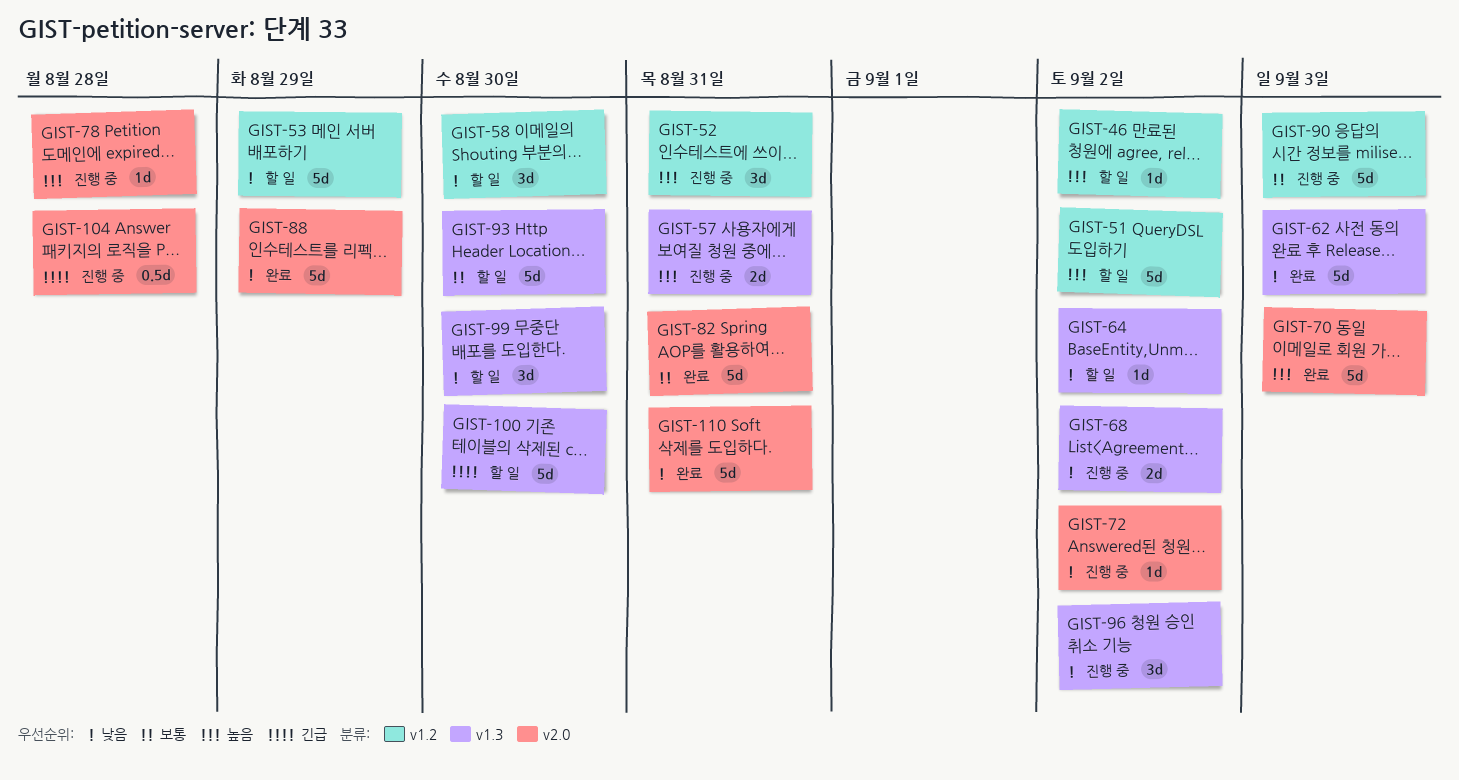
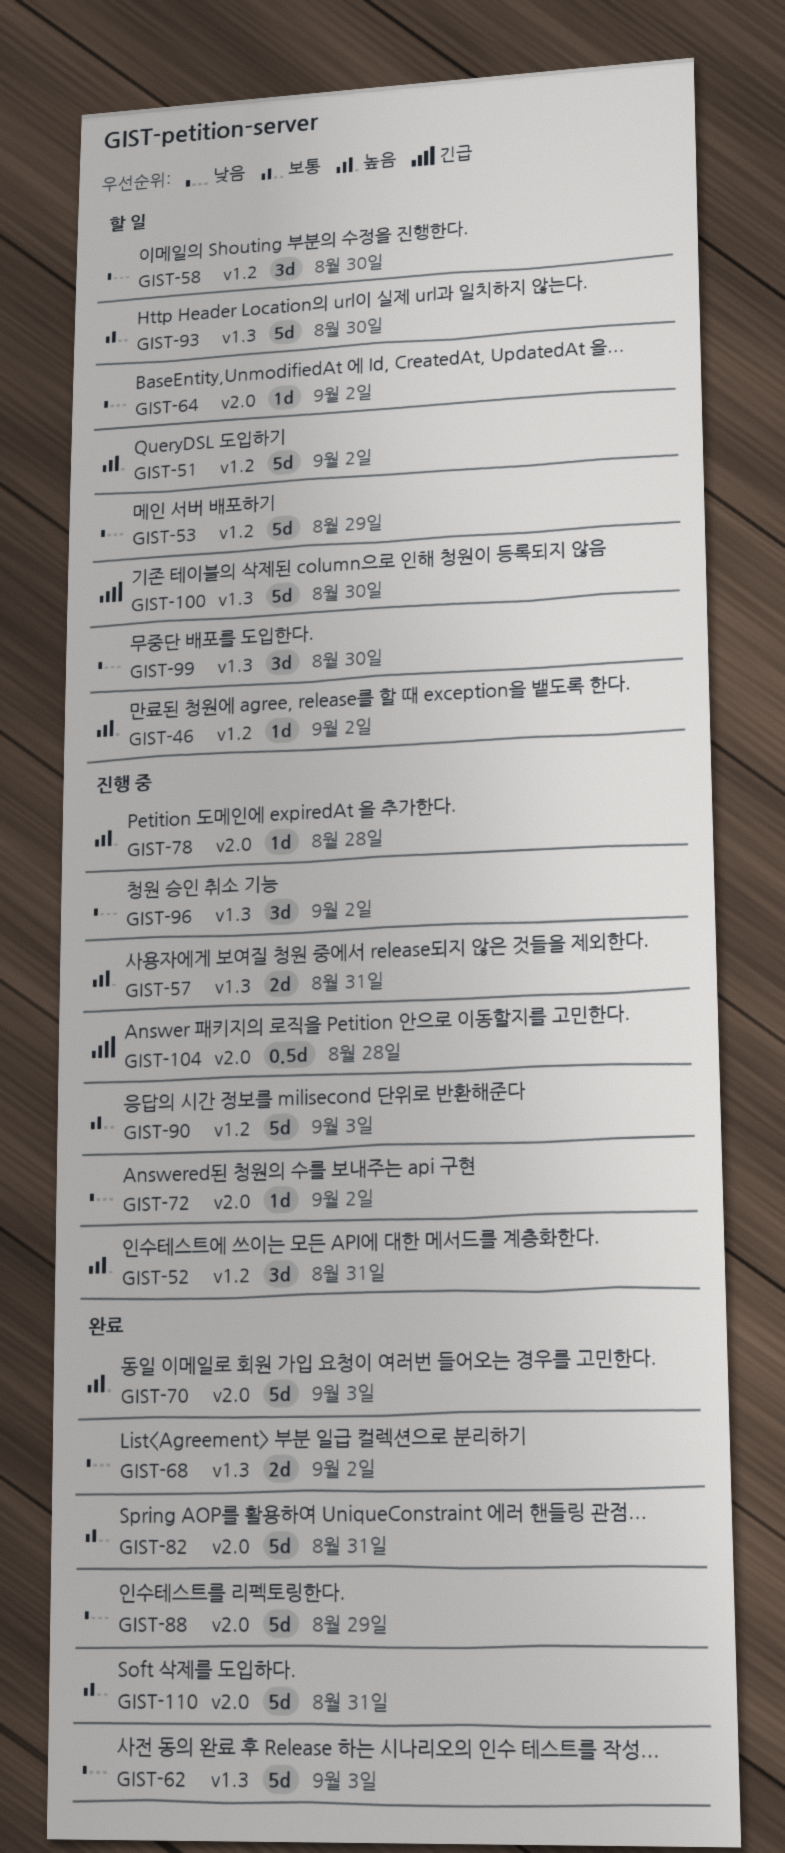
GIST-64, label: v1.3 -> v2.0
GIST-68, status: 진행 중 -> 완료
GIST-110, priority: 낮음 -> 보통

